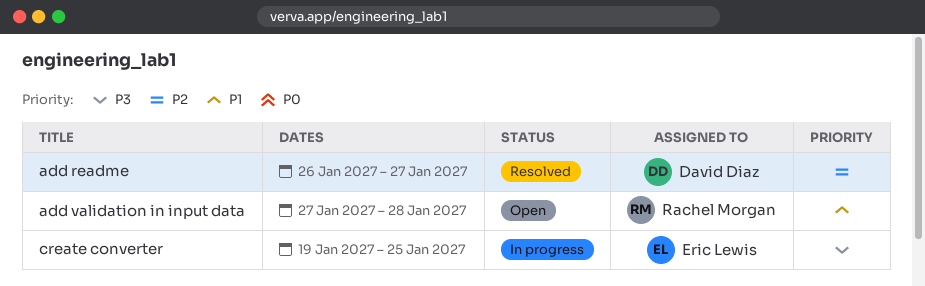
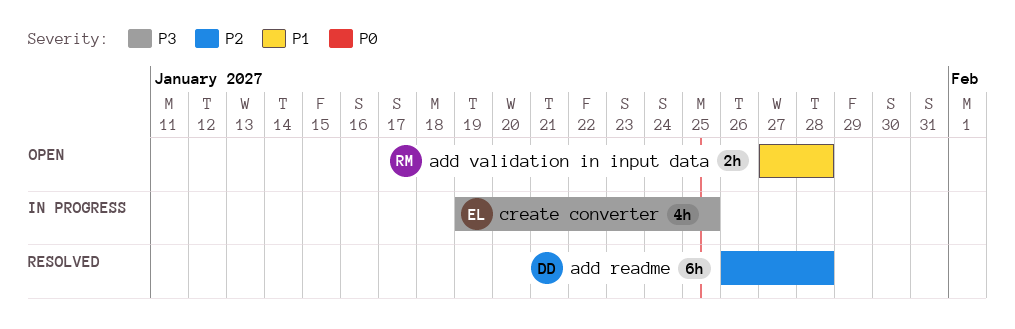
add readme, due: Jan 27 -> Jan 28

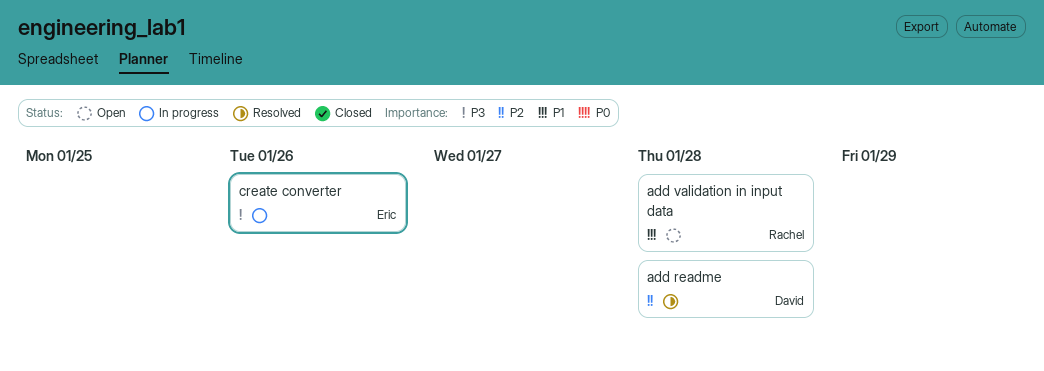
create converter, due: Jan 25 -> Jan 26

